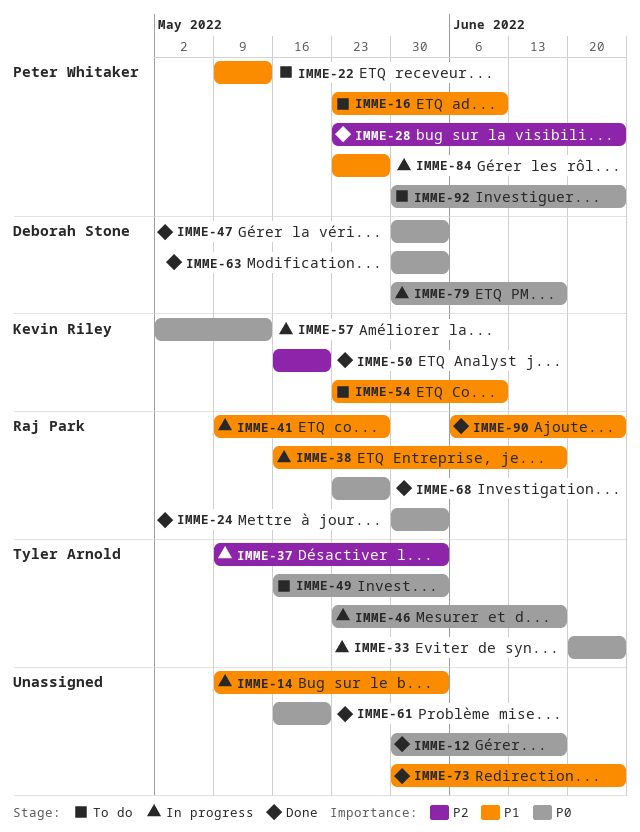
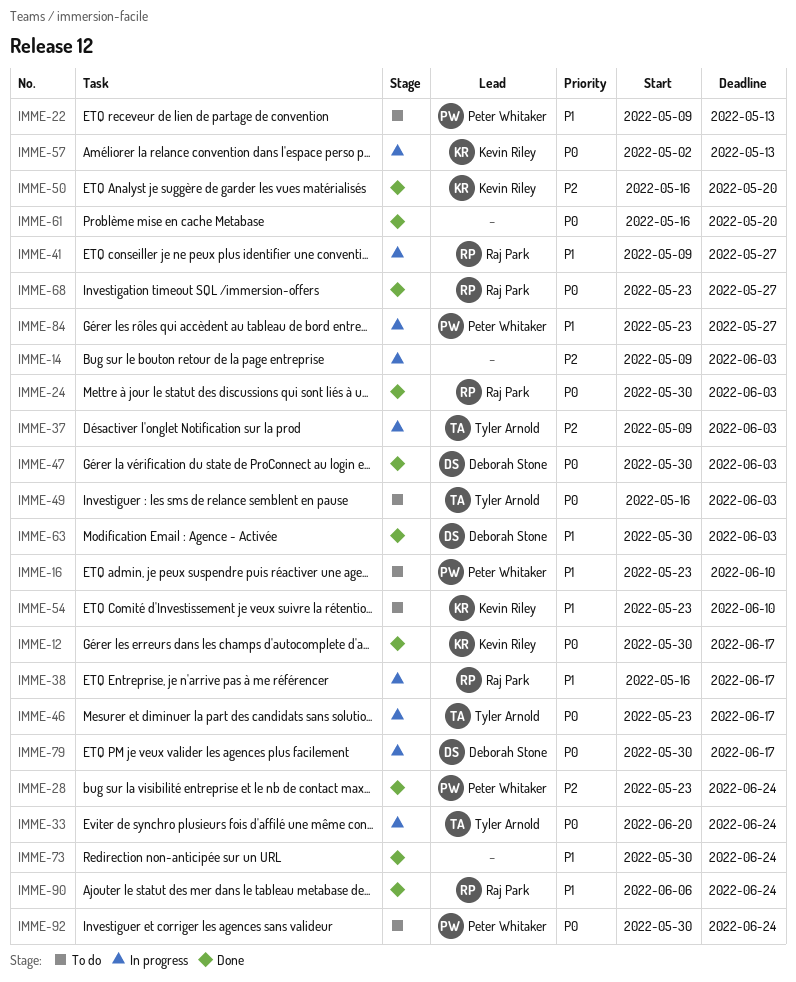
IMME-12, owner: none -> Kevin Riley
IMME-14, priority: P1 -> P2
IMME-63, priority: P0 -> P1

